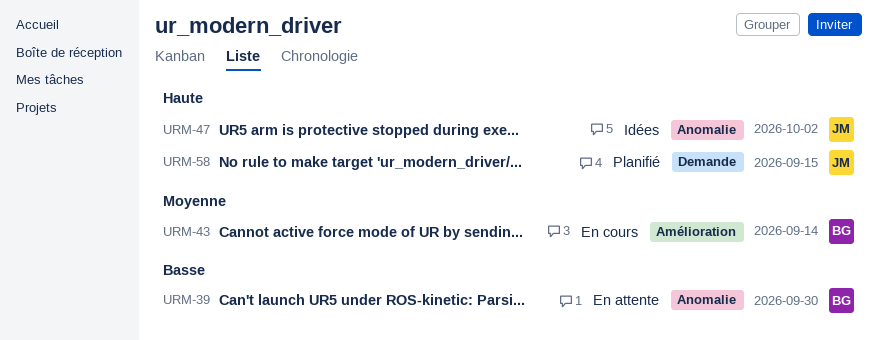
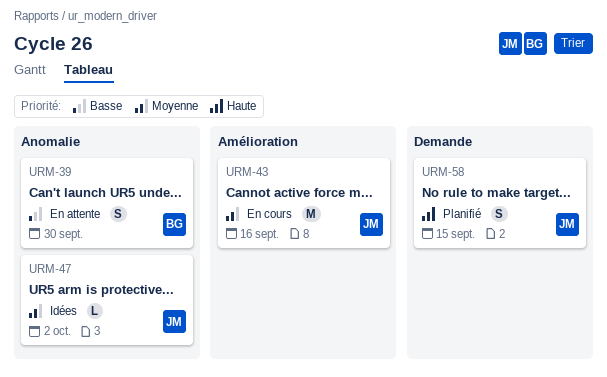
URM-43, owner: BG -> JM
URM-43, due: Sep 14 -> Sep 16
URM-47, priority: Haute -> Moyenne

